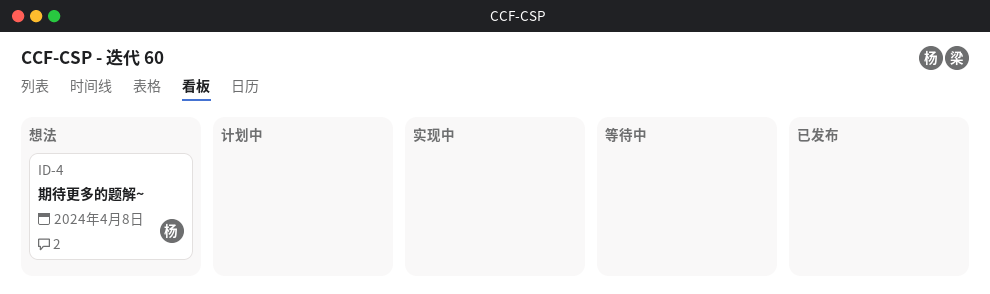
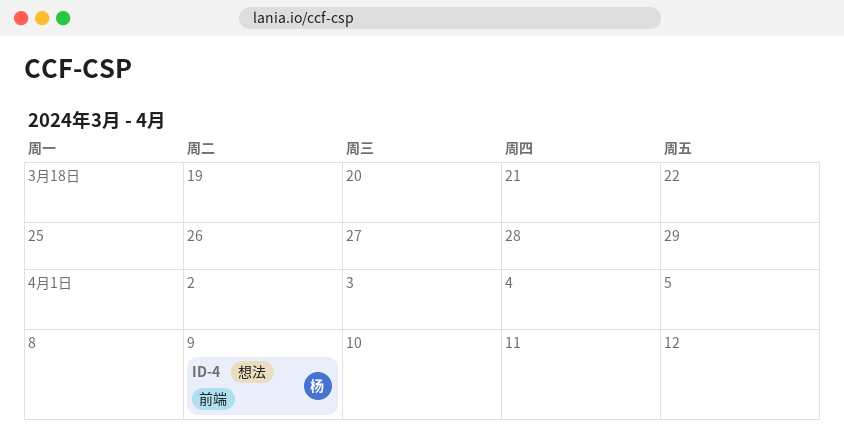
ID-4, due: Apr 8 -> Apr 9

